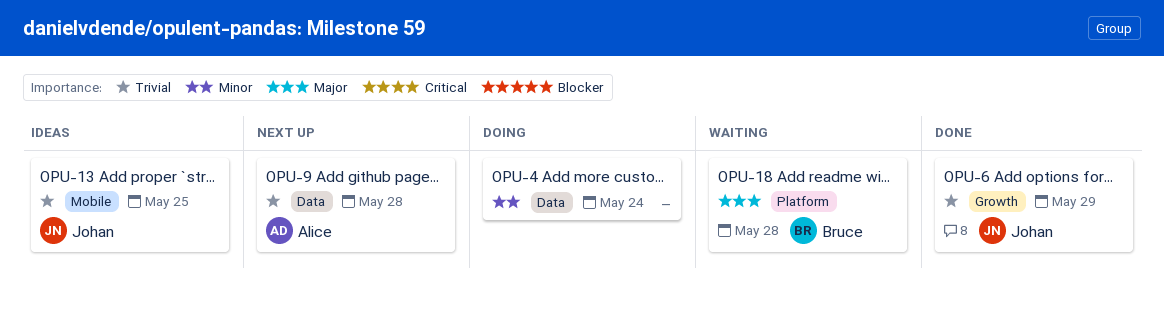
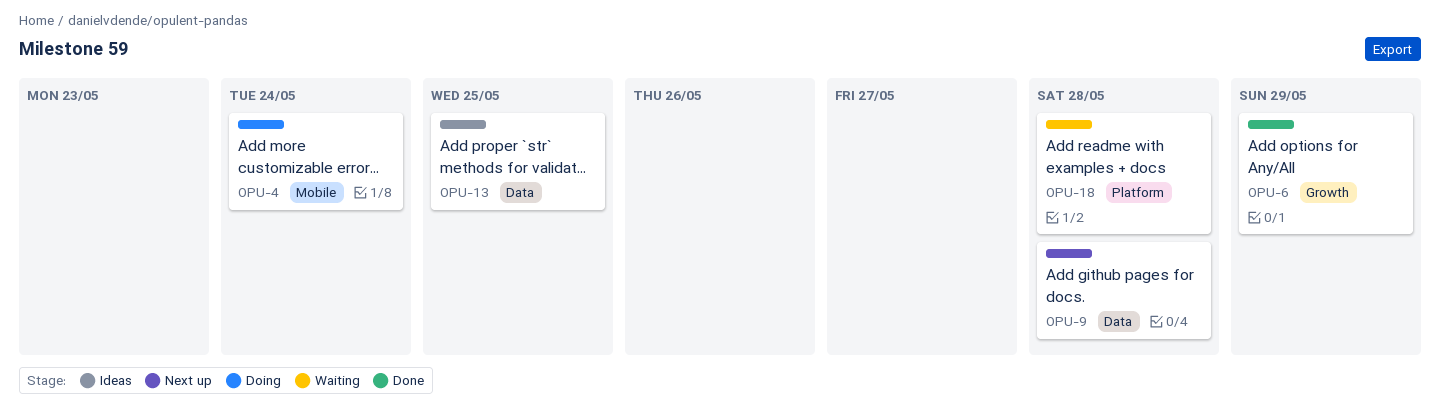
OPU-4, label: Data -> Mobile
OPU-13, label: Mobile -> Data

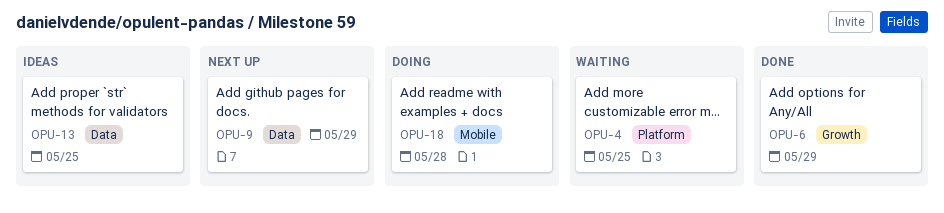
OPU-4, status: Doing -> Waiting
OPU-4, label: Mobile -> Platform
OPU-4, due: May 24 -> May 25
OPU-9, due: May 28 -> May 29
OPU-18, status: Waiting -> Doing
OPU-18, label: Platform -> Mobile

